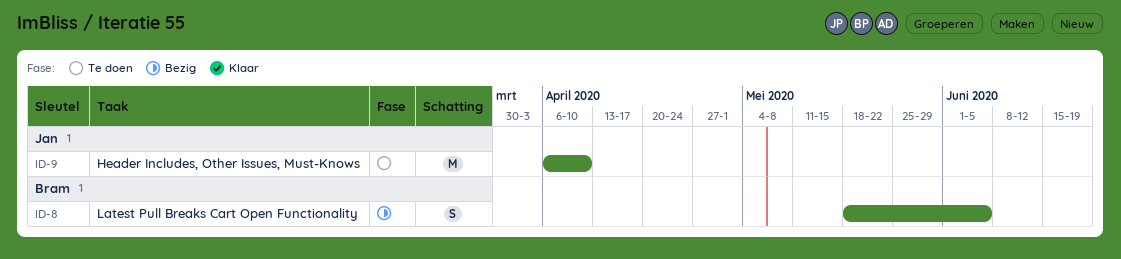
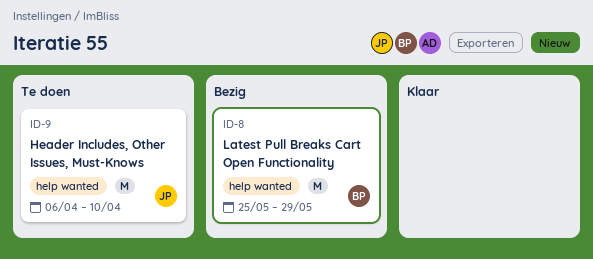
ID-8, estimate: S -> M
ID-8, start: May 18 -> May 25
ID-8, due: Jun 5 -> May 29

